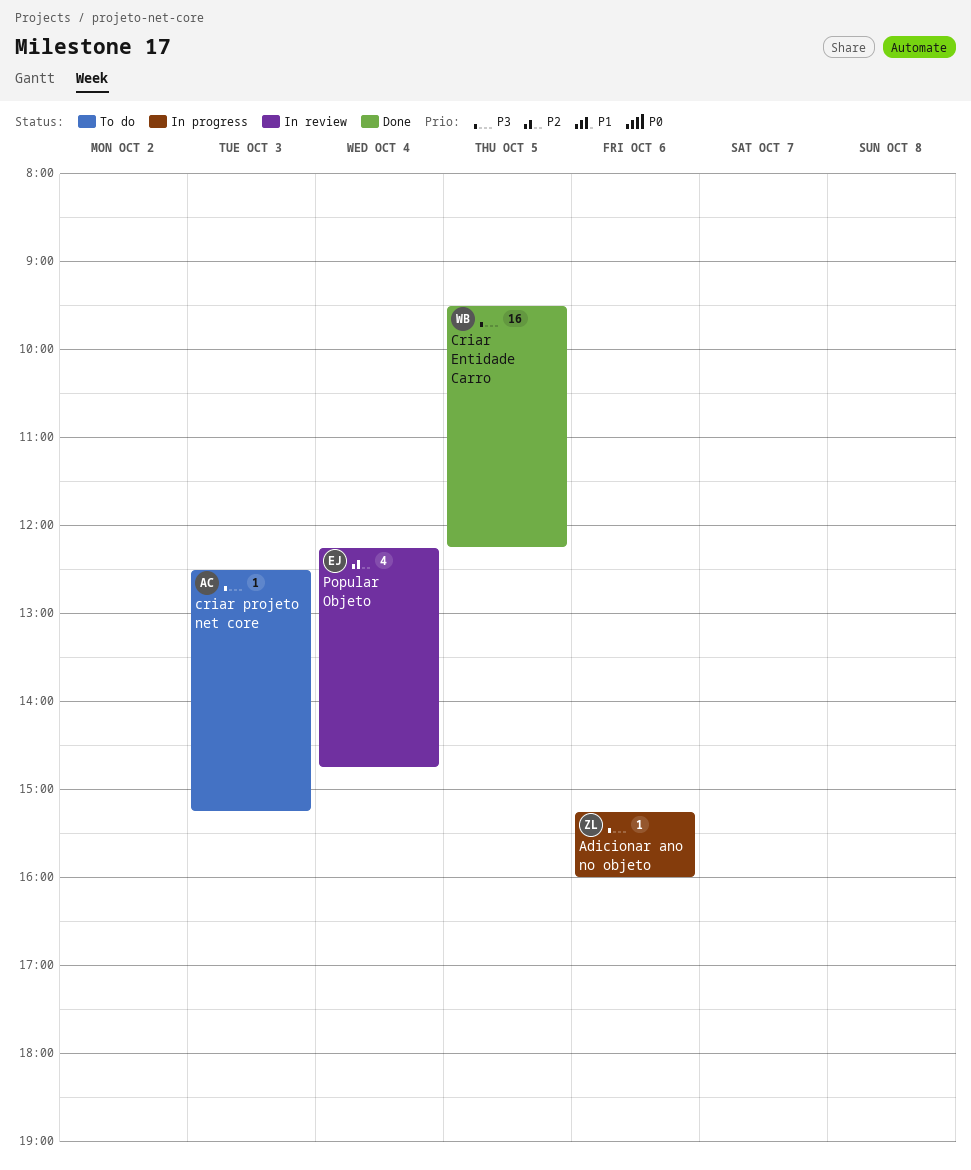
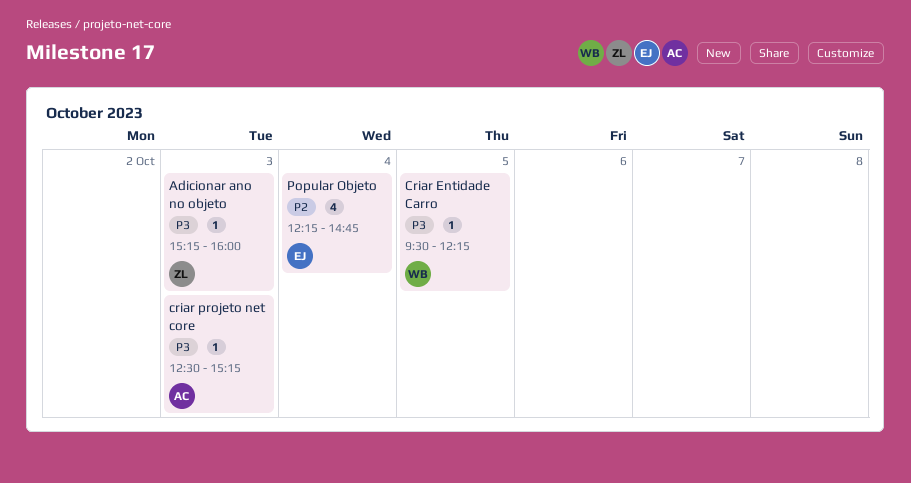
Adicionar ano no objeto, day: Oct 6 -> Oct 3
Criar Entidade Carro, estimate: 16 -> 1

